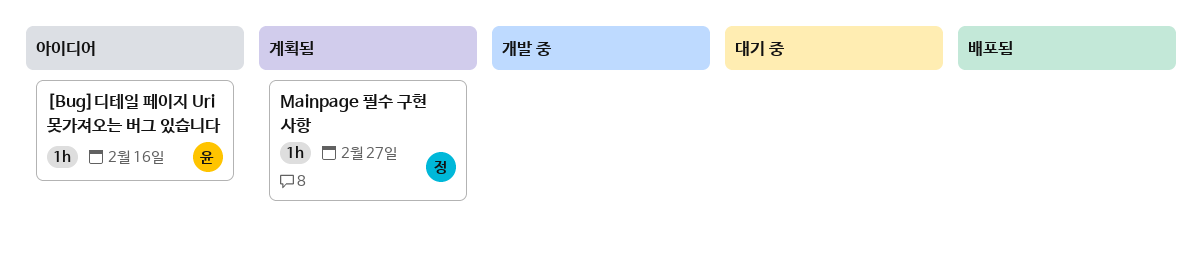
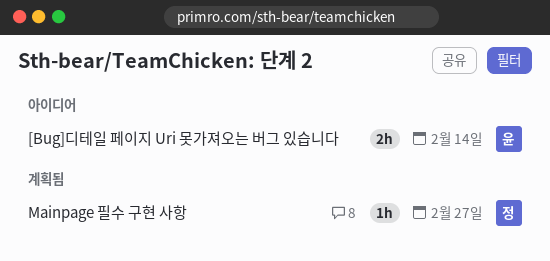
[Bug]디테일 페이지 Uri 못가져오는 버그 있습니다, estimate: 1h -> 2h
[Bug]디테일 페이지 Uri 못가져오는 버그 있습니다, due: Feb 16 -> Feb 14

